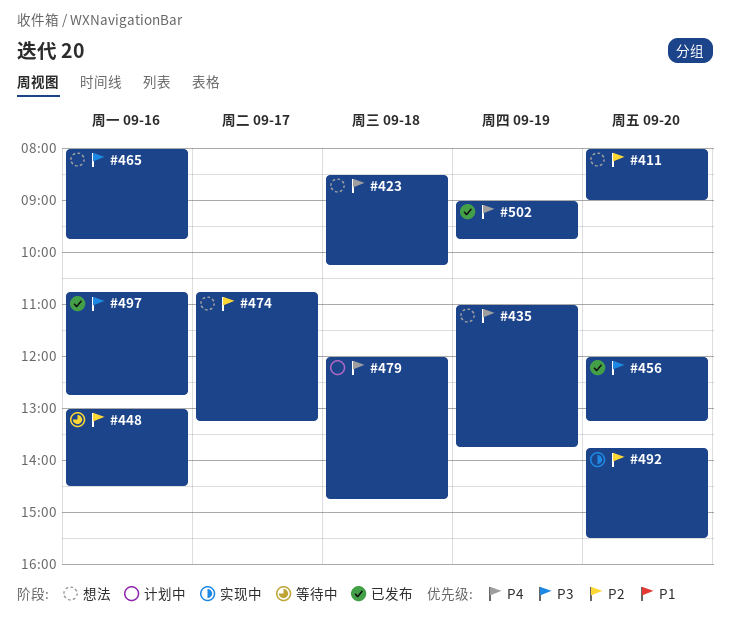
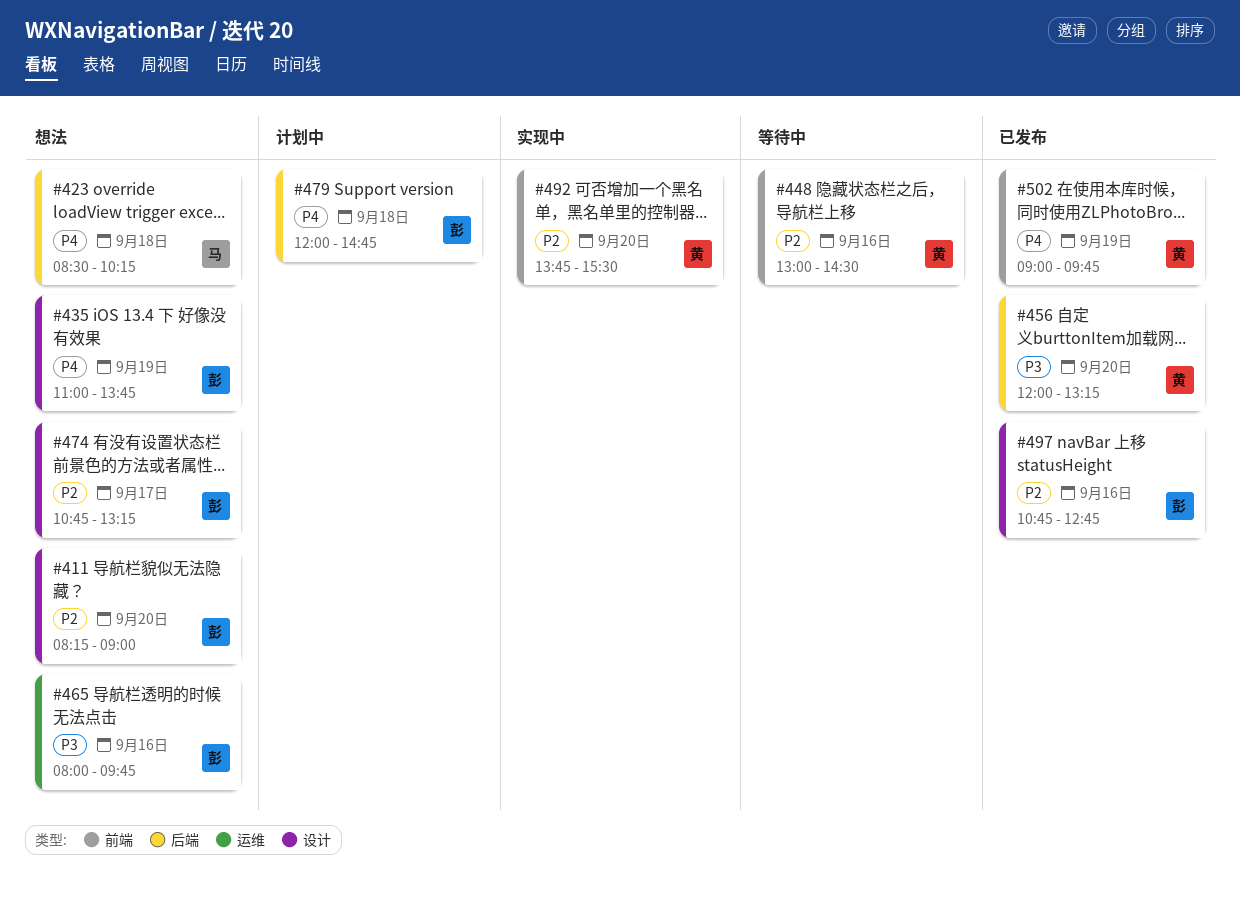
#411, begins: 08:00 -> 08:15
#497, priority: P3 -> P2

